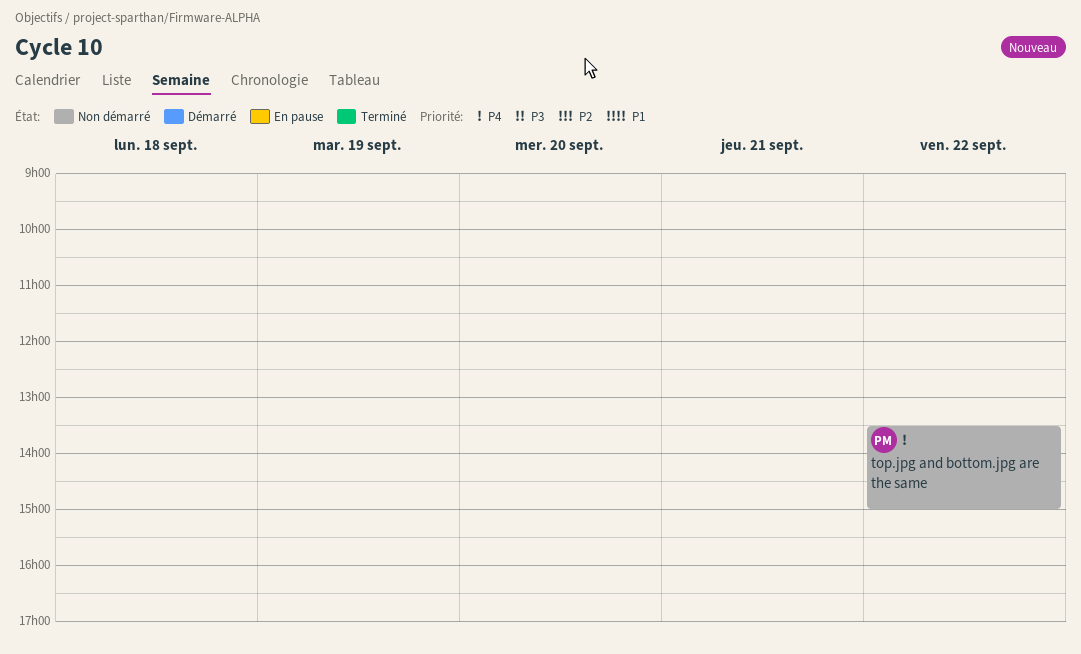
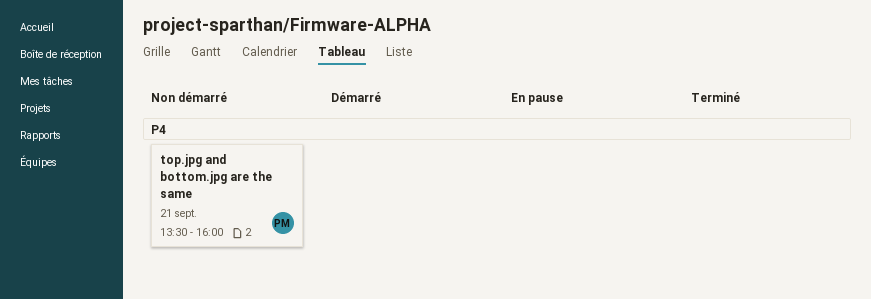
top.jpg and bottom.jpg are the same, day: Sep 22 -> Sep 21
top.jpg and bottom.jpg are the same, ends: 15:00 -> 16:00

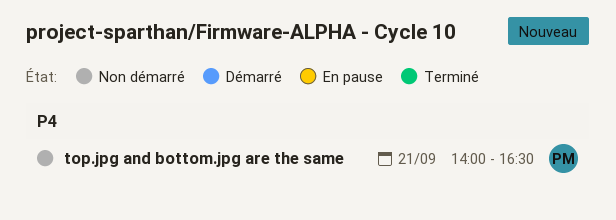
top.jpg and bottom.jpg are the same, begins: 13:30 -> 14:00
top.jpg and bottom.jpg are the same, ends: 16:00 -> 16:30

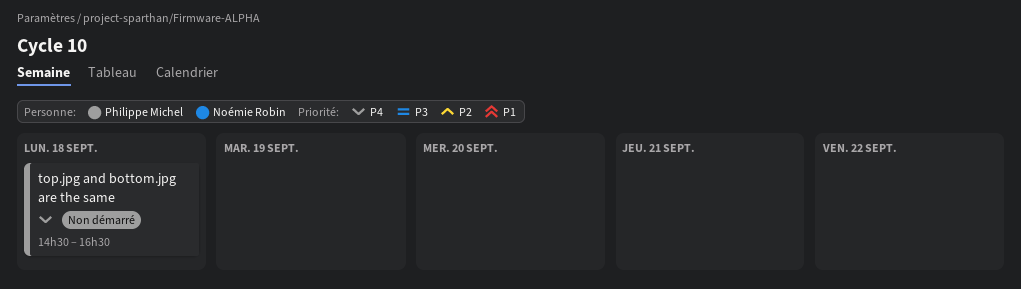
top.jpg and bottom.jpg are the same, day: Sep 21 -> Sep 18
top.jpg and bottom.jpg are the same, begins: 14:00 -> 14:30

